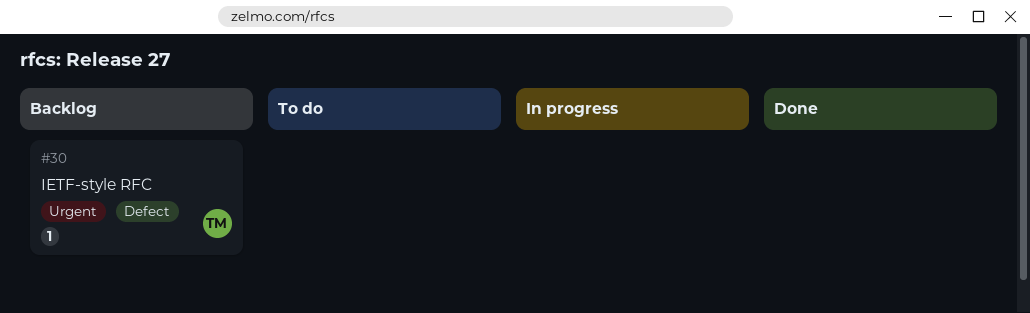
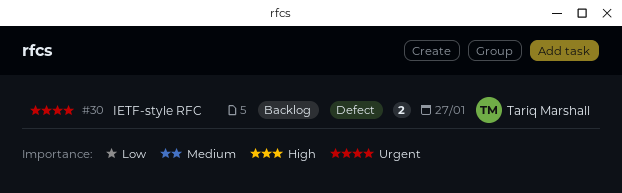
#30, estimate: 1 -> 2

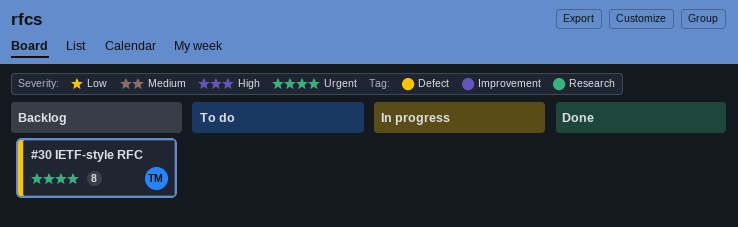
#30, estimate: 2 -> 8

